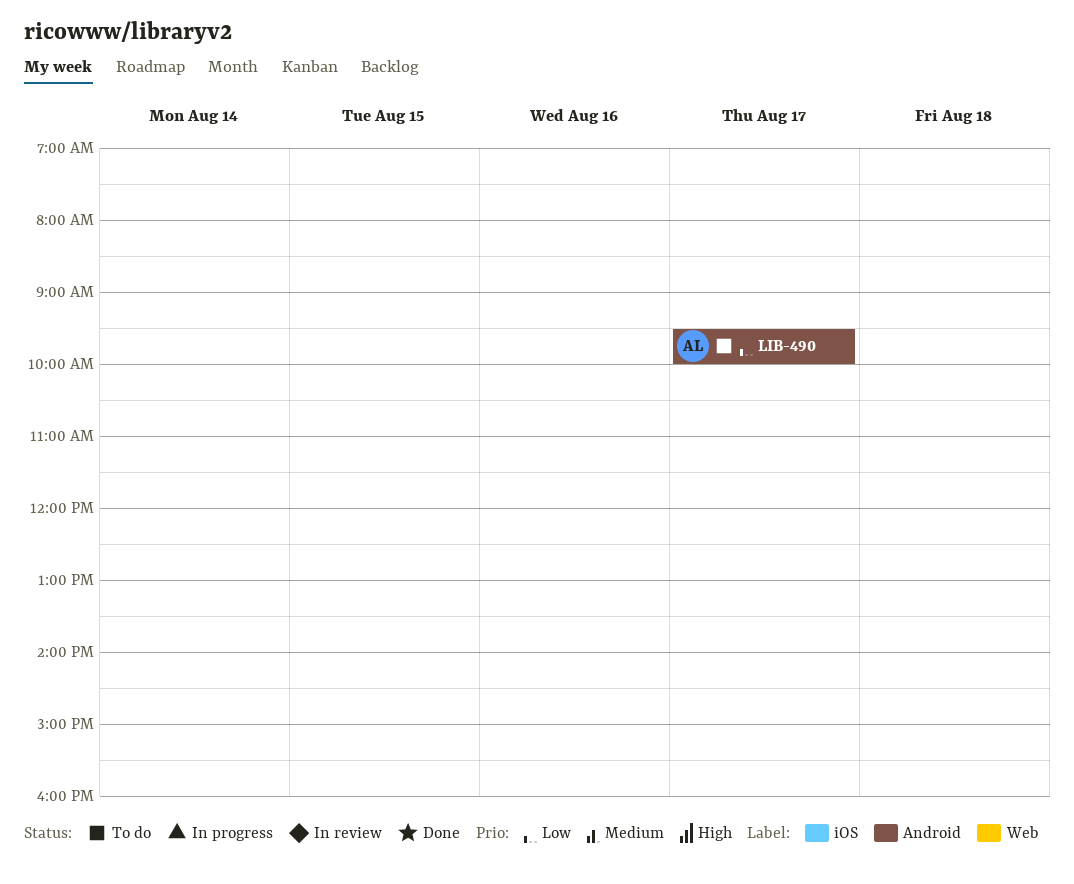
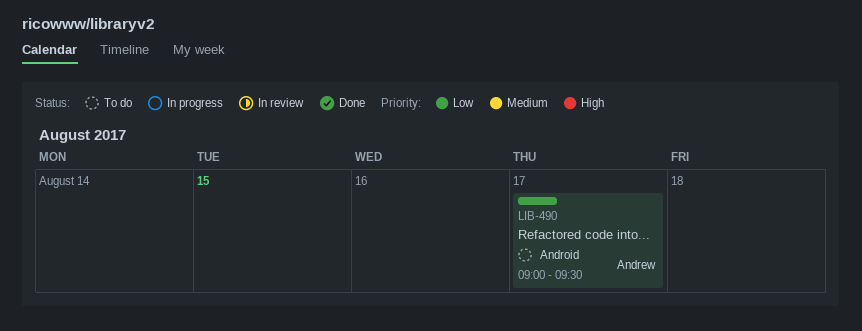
LIB-490, begins: 09:30 -> 09:00
LIB-490, ends: 10:00 -> 09:30

